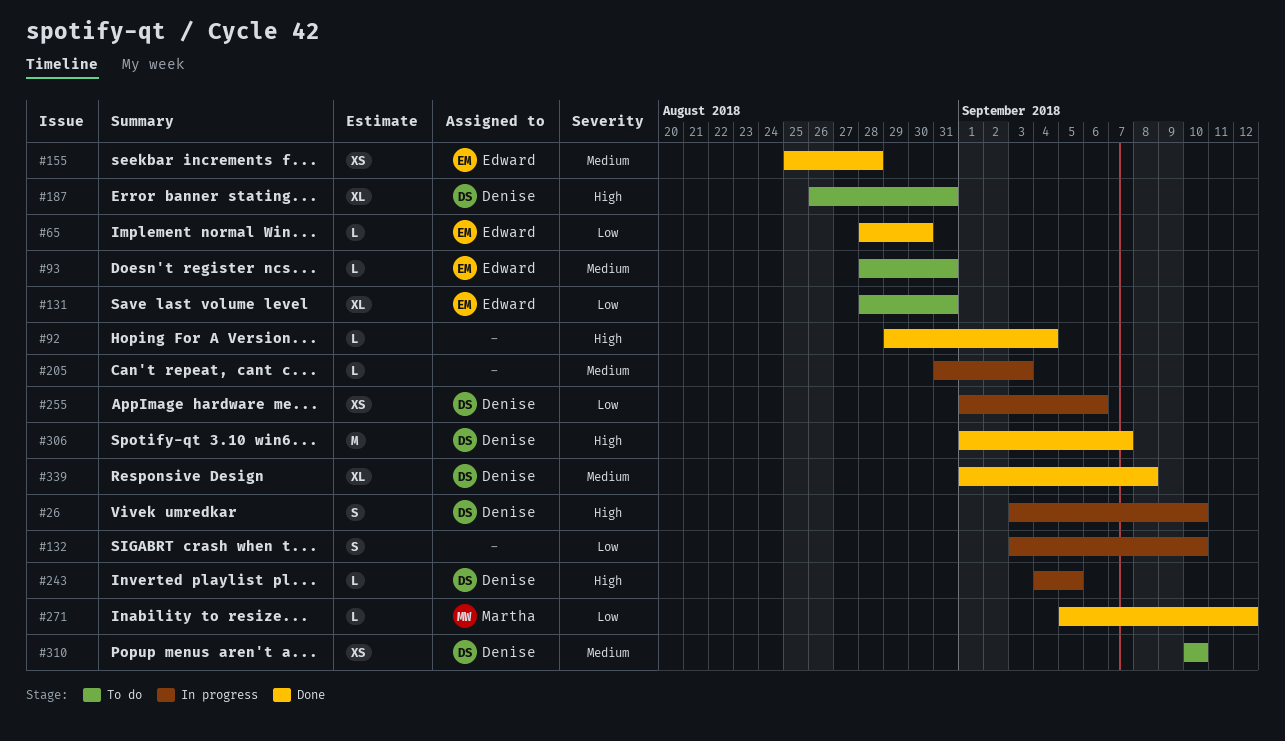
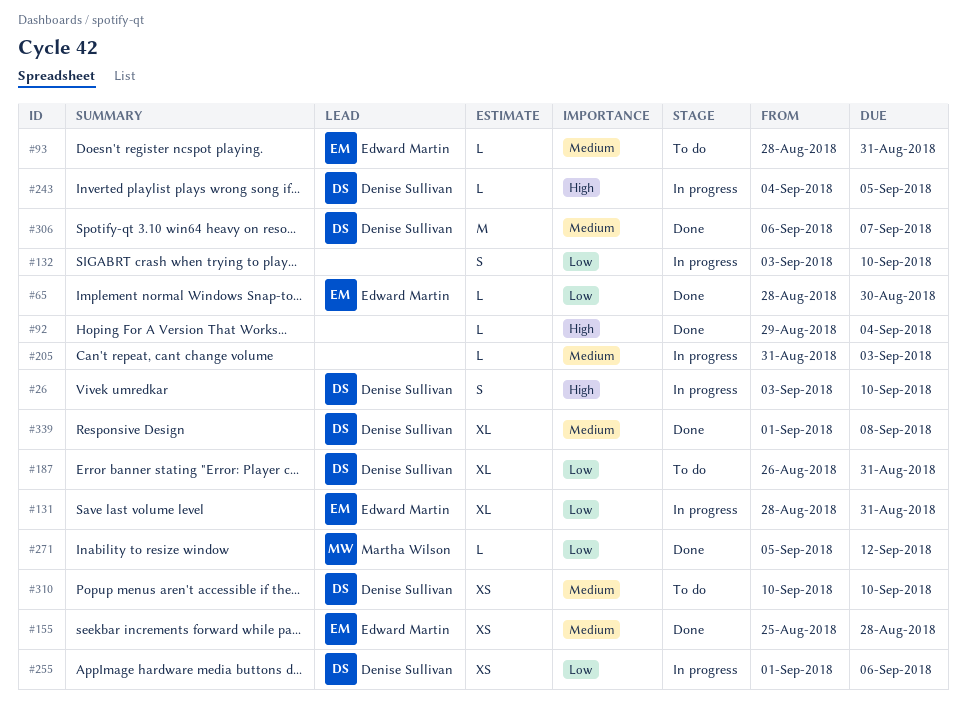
#131, status: To do -> In progress
#187, priority: High -> Low
#306, priority: High -> Medium
#306, start: Sep 1 -> Sep 6

